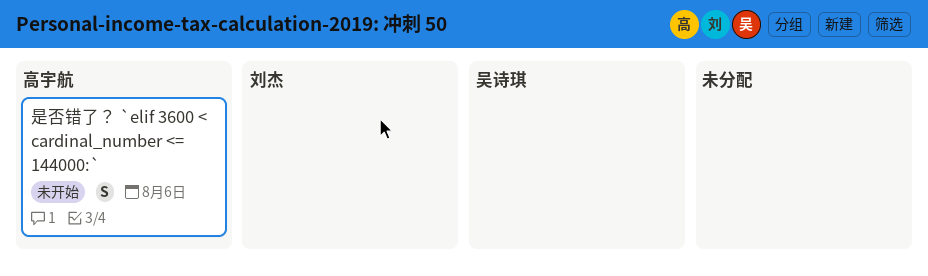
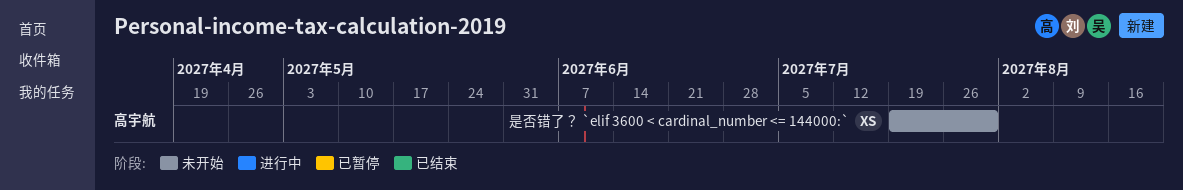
是否错了？ `elif 3600 < cardinal_number <= 144000:`, estimate: S -> XS
是否错了？ `elif 3600 < cardinal_number <= 144000:`, due: Aug 6 -> Jul 30

